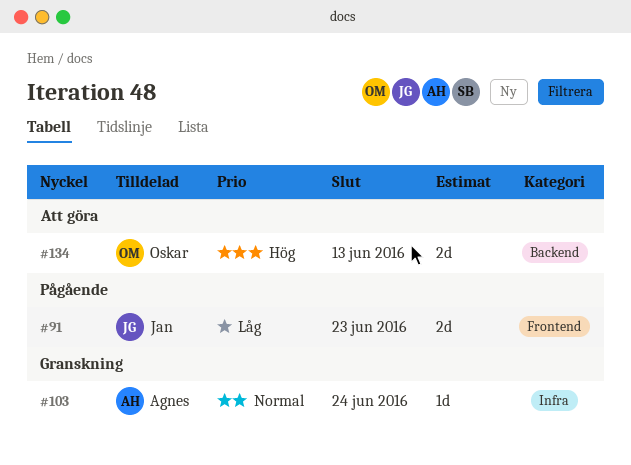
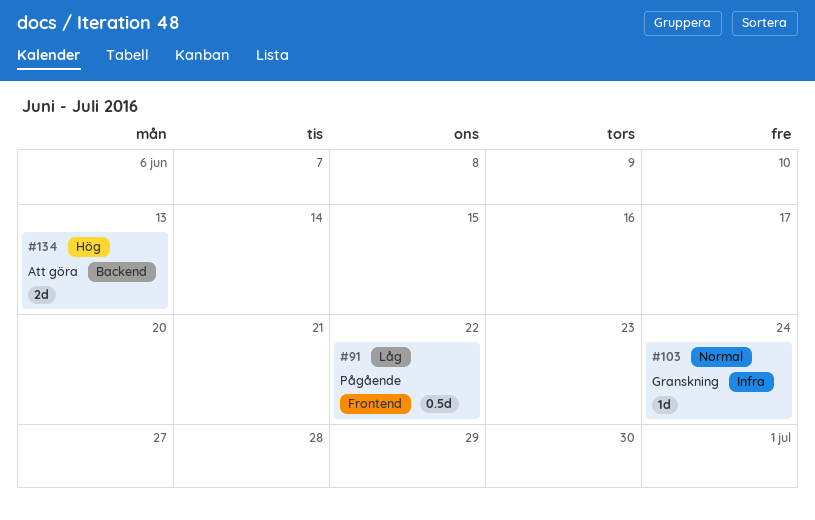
#91, estimate: 2d -> 0.5d
#91, due: Jun 23 -> Jun 22

